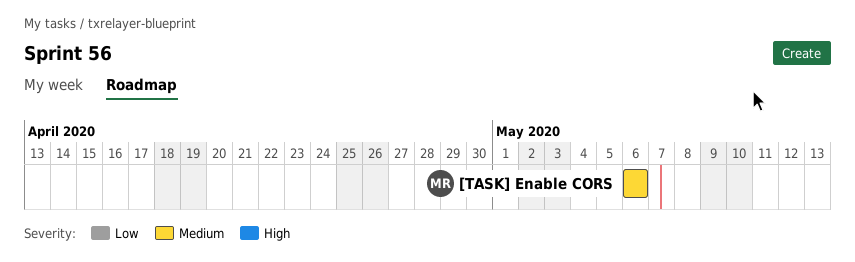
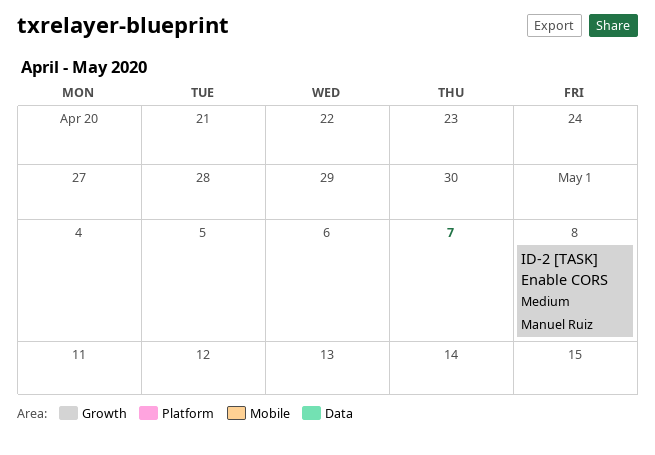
[TASK] Enable CORS, due: May 6 -> May 8

